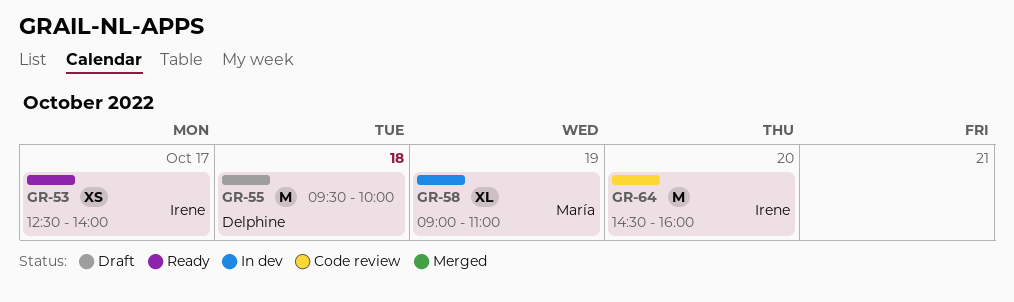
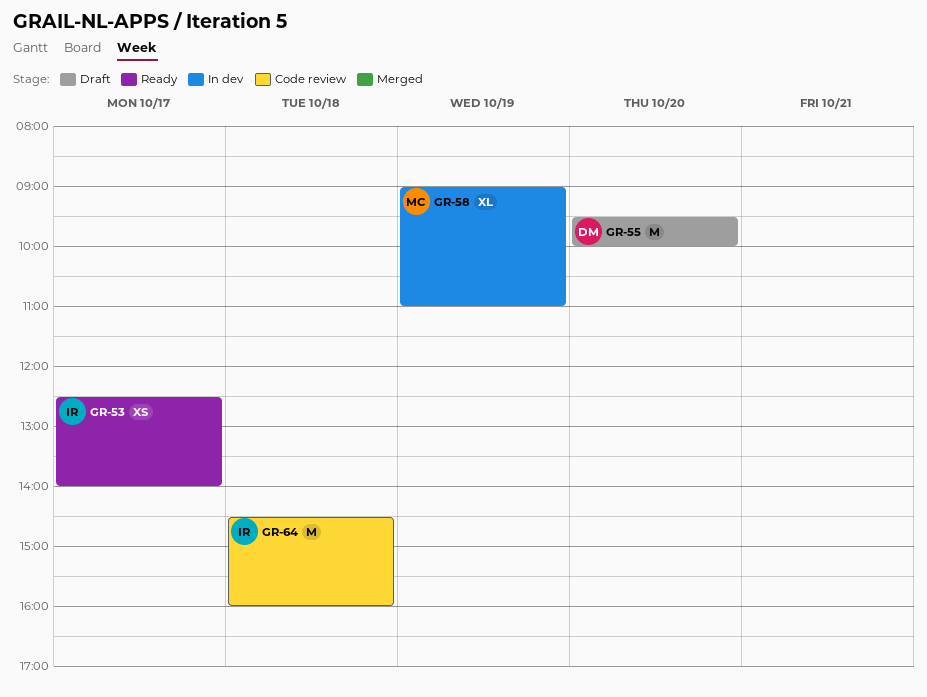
GR-55, day: Oct 18 -> Oct 20
GR-64, day: Oct 20 -> Oct 18

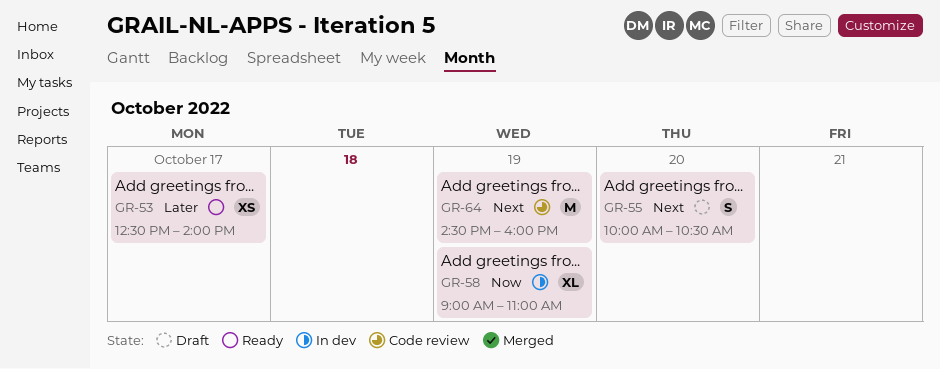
GR-55, estimate: M -> S
GR-55, begins: 09:30 -> 10:00
GR-55, ends: 10:00 -> 10:30
GR-64, day: Oct 18 -> Oct 19

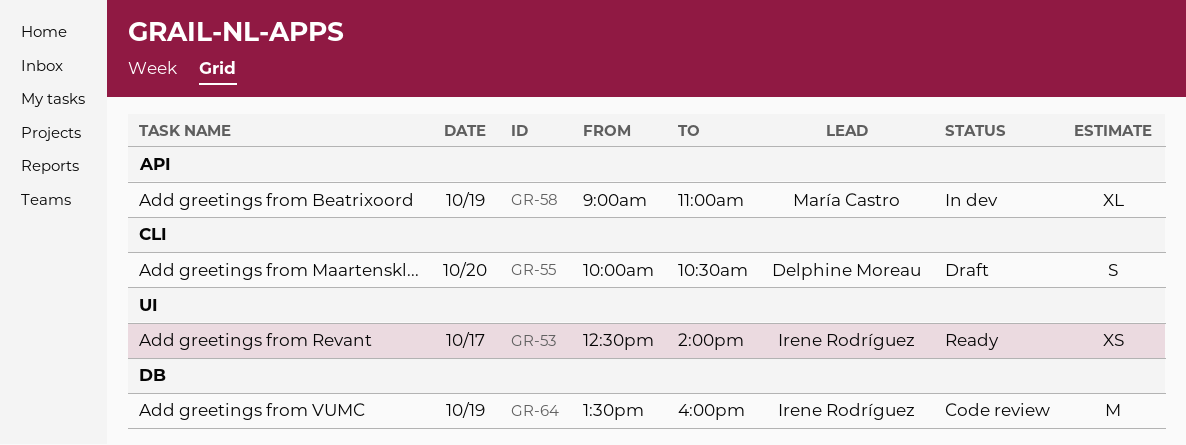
GR-64, begins: 14:30 -> 13:30

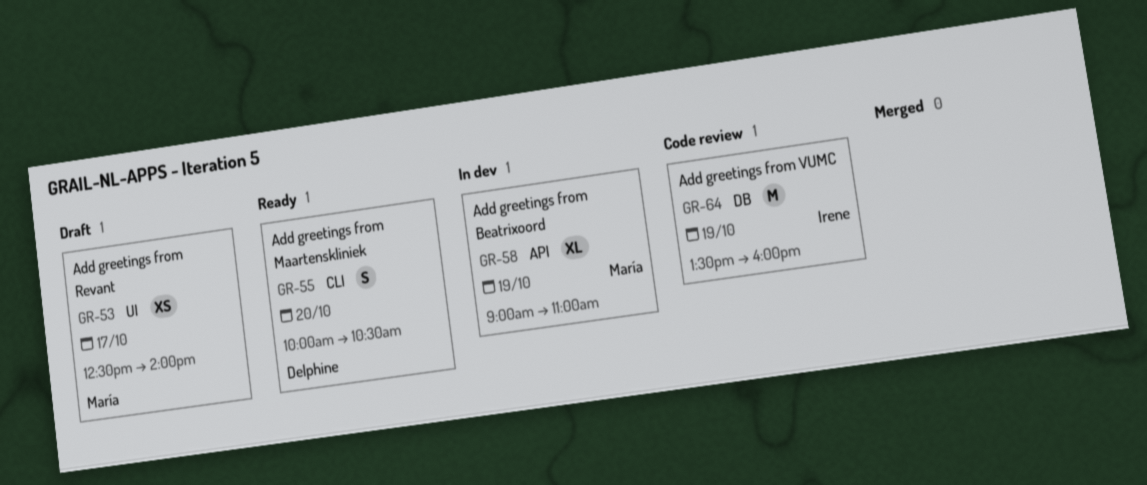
GR-53, status: Ready -> Draft
GR-53, owner: Irene Rodríguez -> María Castro
GR-55, status: Draft -> Ready

